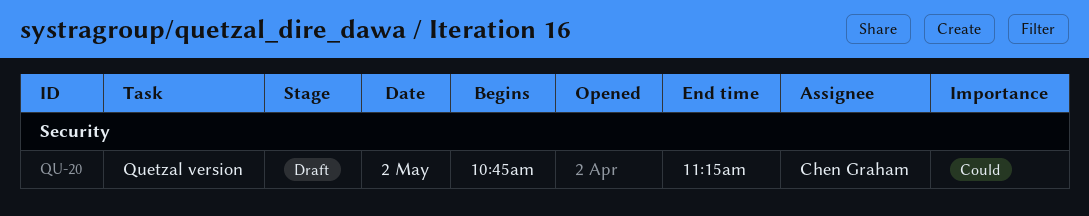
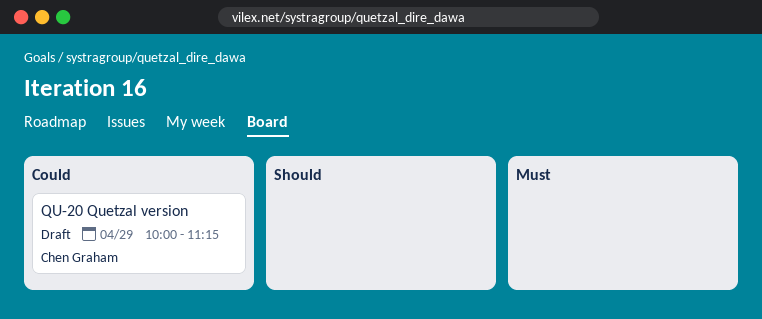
QU-20, day: May 2 -> Apr 29
QU-20, begins: 10:45 -> 10:00

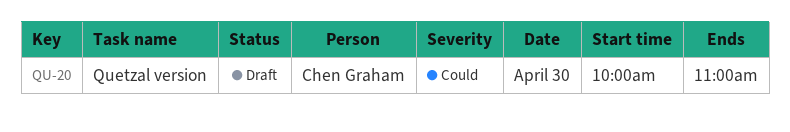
QU-20, day: Apr 29 -> Apr 30
QU-20, ends: 11:15 -> 11:00

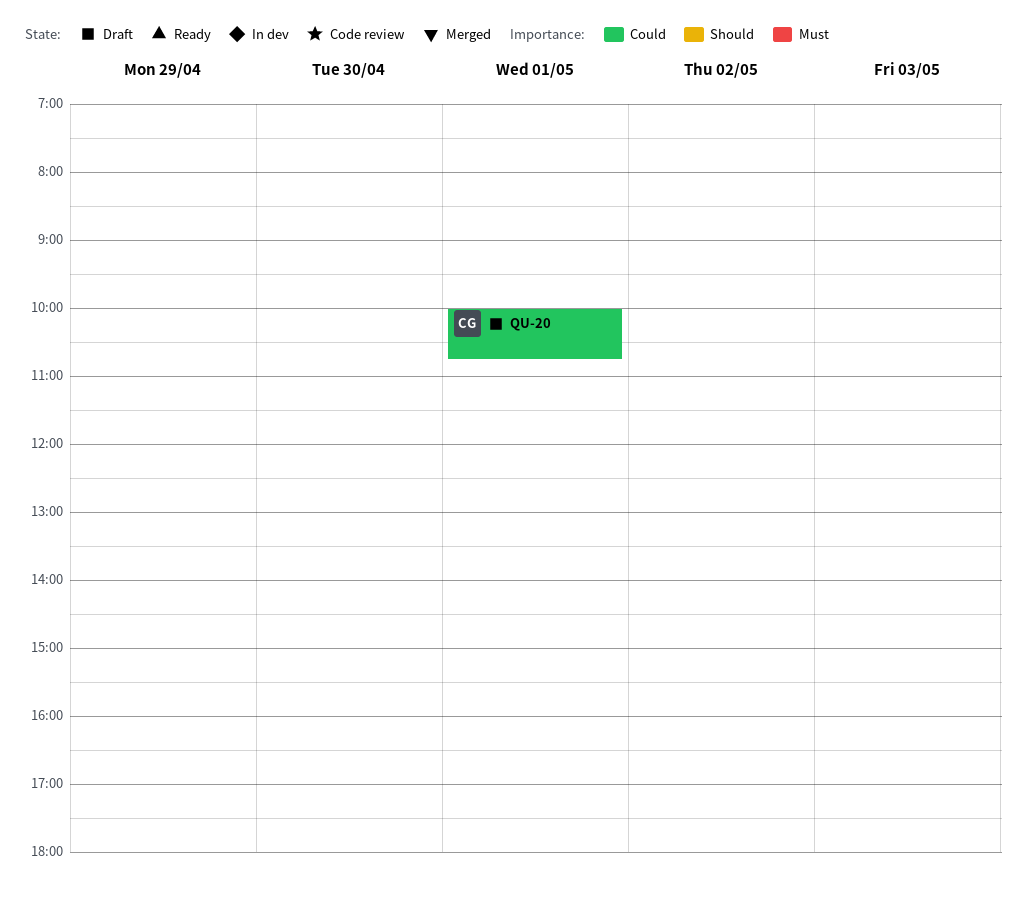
QU-20, day: Apr 30 -> May 1
QU-20, ends: 11:00 -> 10:45

